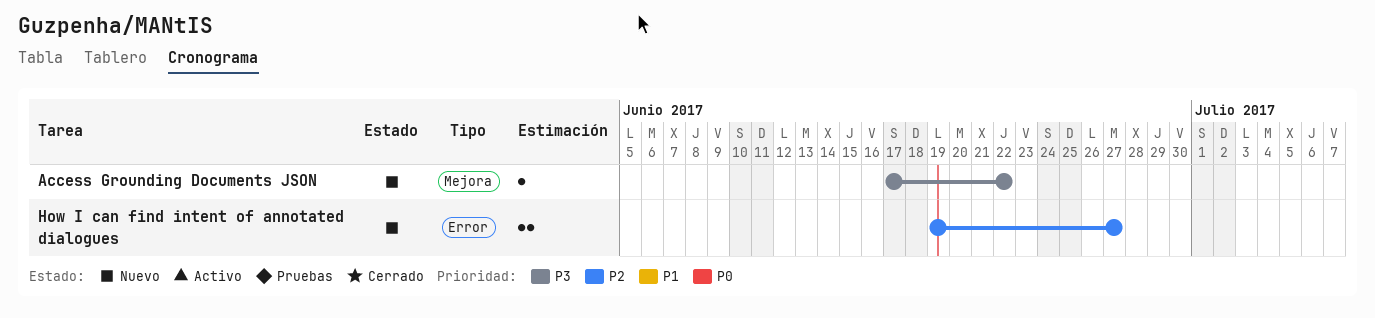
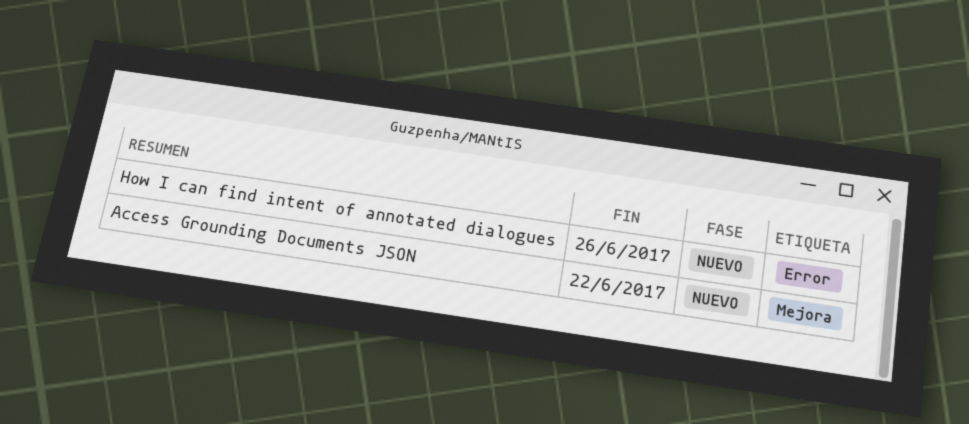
How I can find intent of annotated dialogues, due: Jun 27 -> Jun 26

